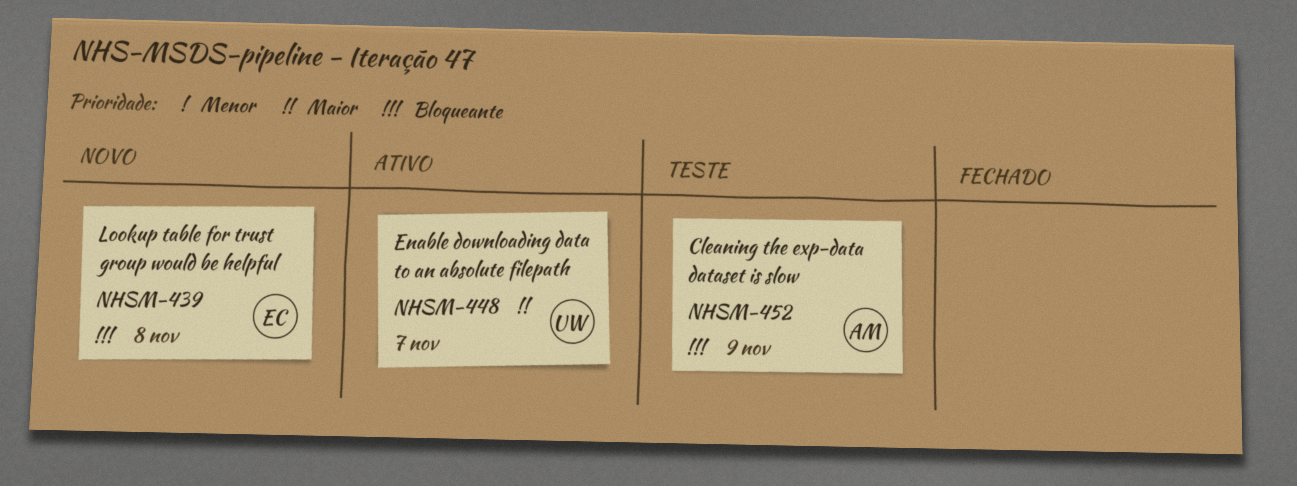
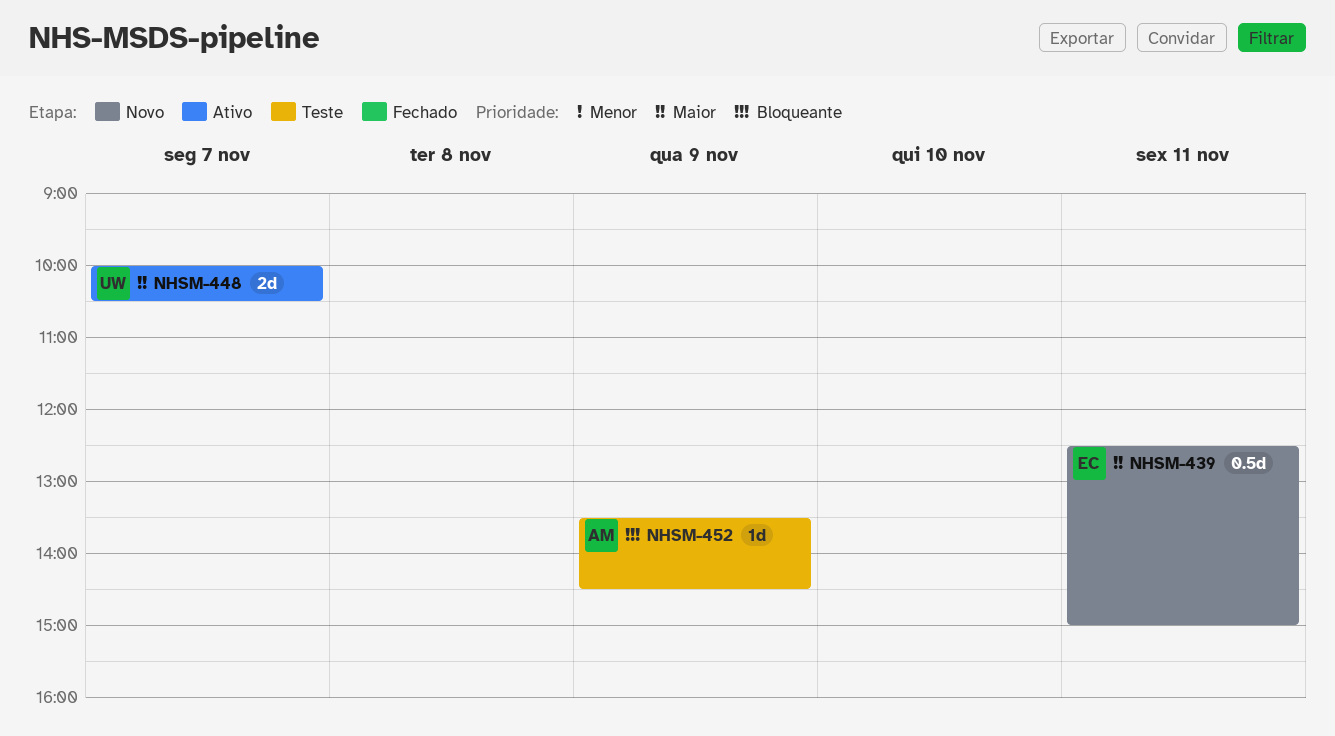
NHSM-439, priority: Bloqueante -> Maior
NHSM-439, day: Nov 8 -> Nov 11

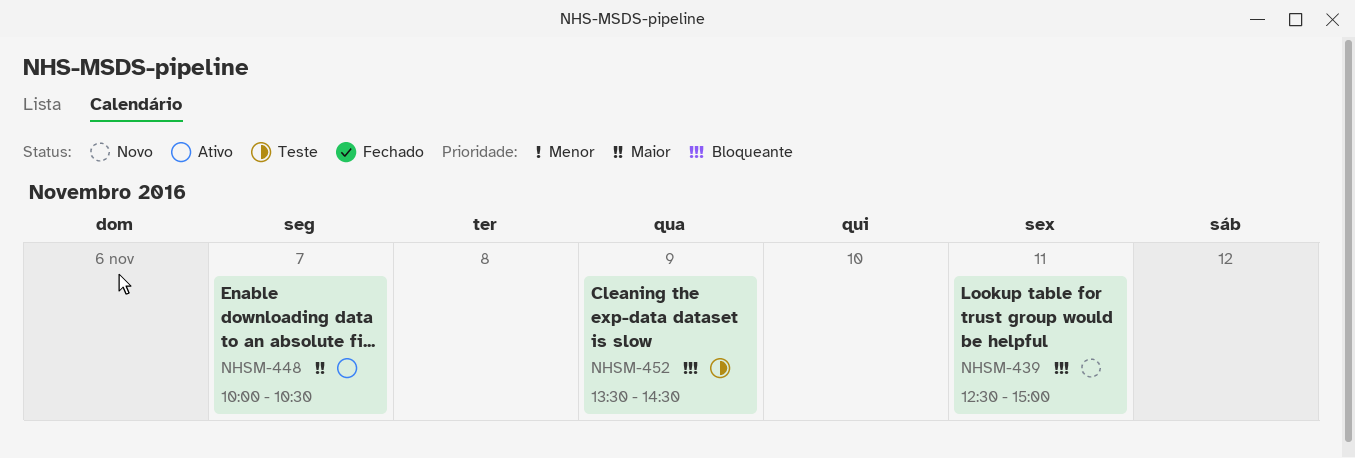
NHSM-439, priority: Maior -> Bloqueante

